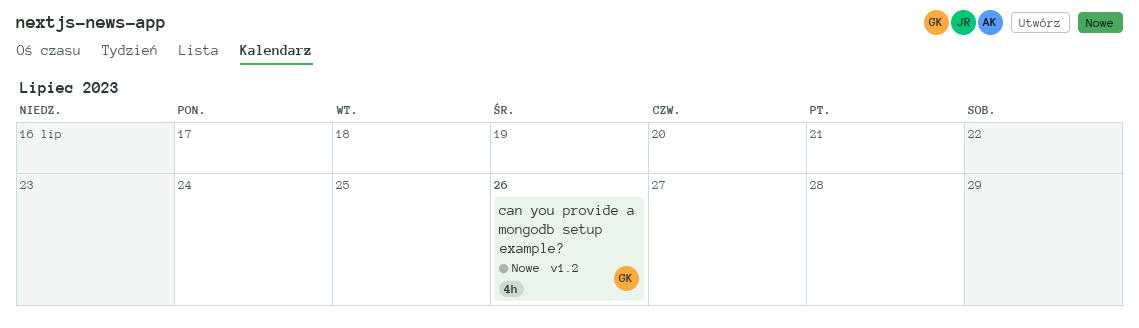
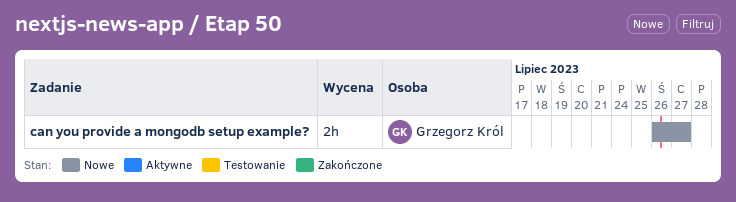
can you provide a mongodb setup example?, estimate: 4h -> 2h
can you provide a mongodb setup example?, due: Jul 26 -> Jul 27

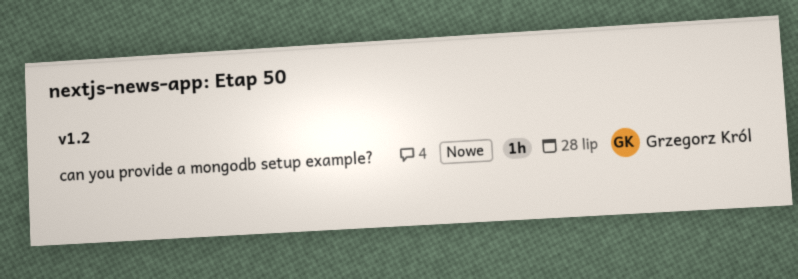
can you provide a mongodb setup example?, estimate: 2h -> 1h
can you provide a mongodb setup example?, due: Jul 27 -> Jul 28

